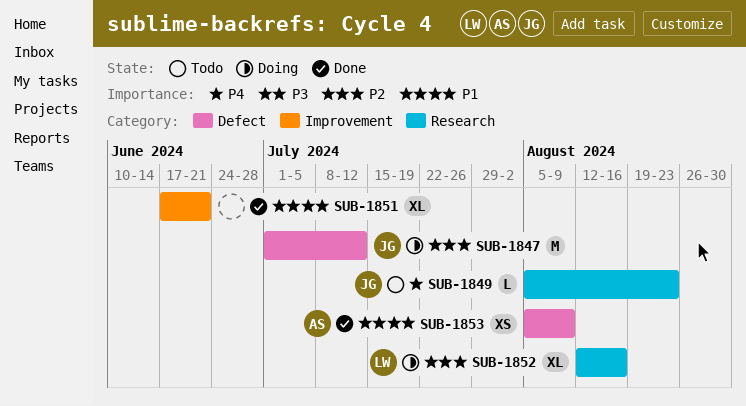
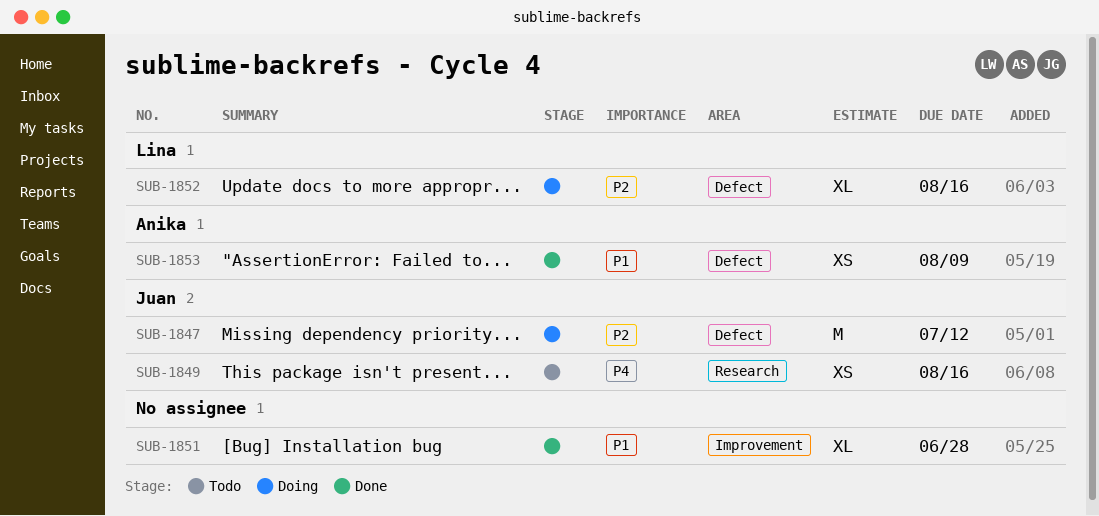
SUB-1849, estimate: L -> XS
SUB-1849, due: Aug 23 -> Aug 16
SUB-1851, due: Jun 21 -> Jun 28
SUB-1852, label: Research -> Defect

